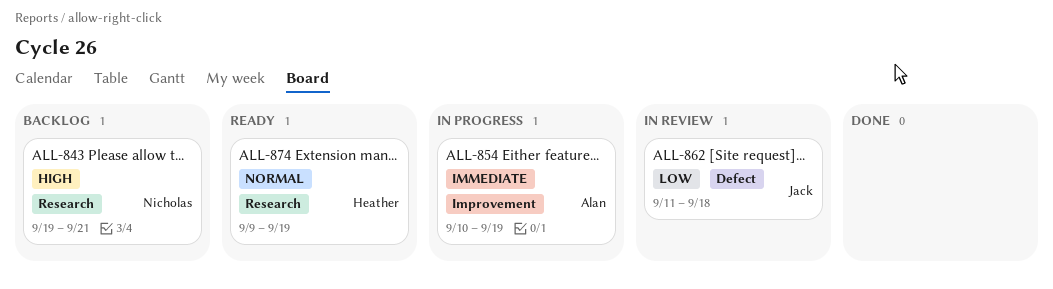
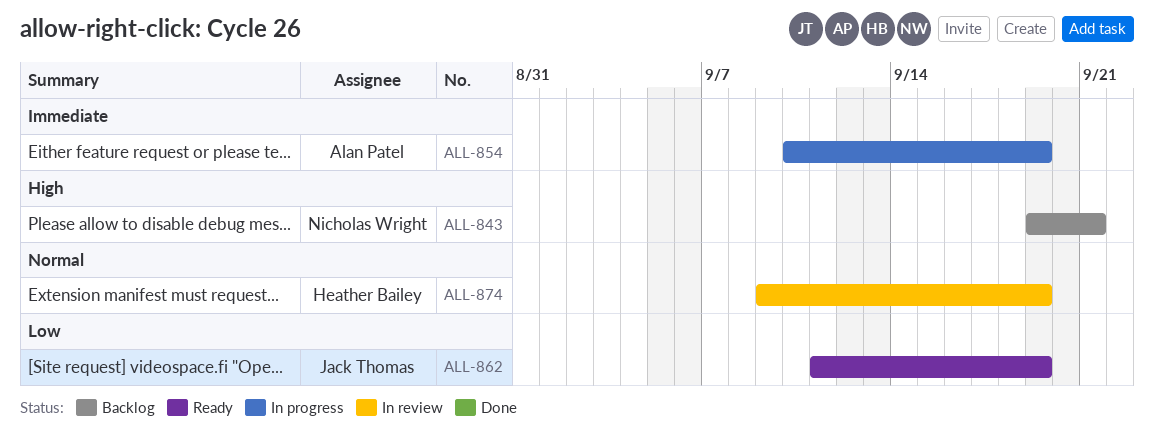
ALL-862, status: In review -> Ready
ALL-862, due: Sep 18 -> Sep 19
ALL-874, status: Ready -> In review

